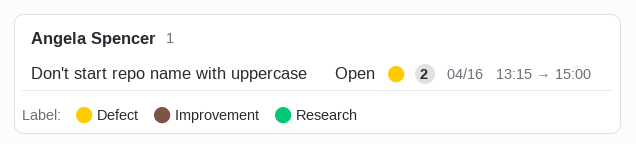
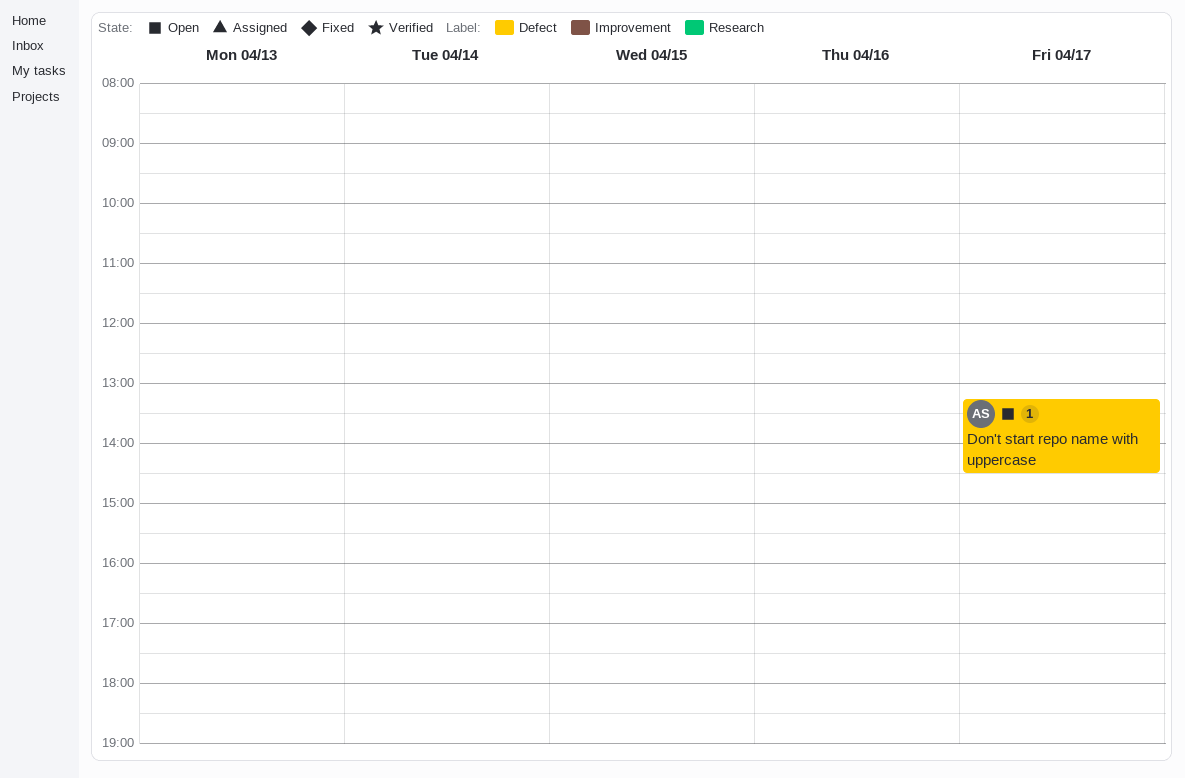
Don't start repo name with uppercase, estimate: 2 -> 1
Don't start repo name with uppercase, day: Apr 16 -> Apr 17
Don't start repo name with uppercase, ends: 15:00 -> 14:30

